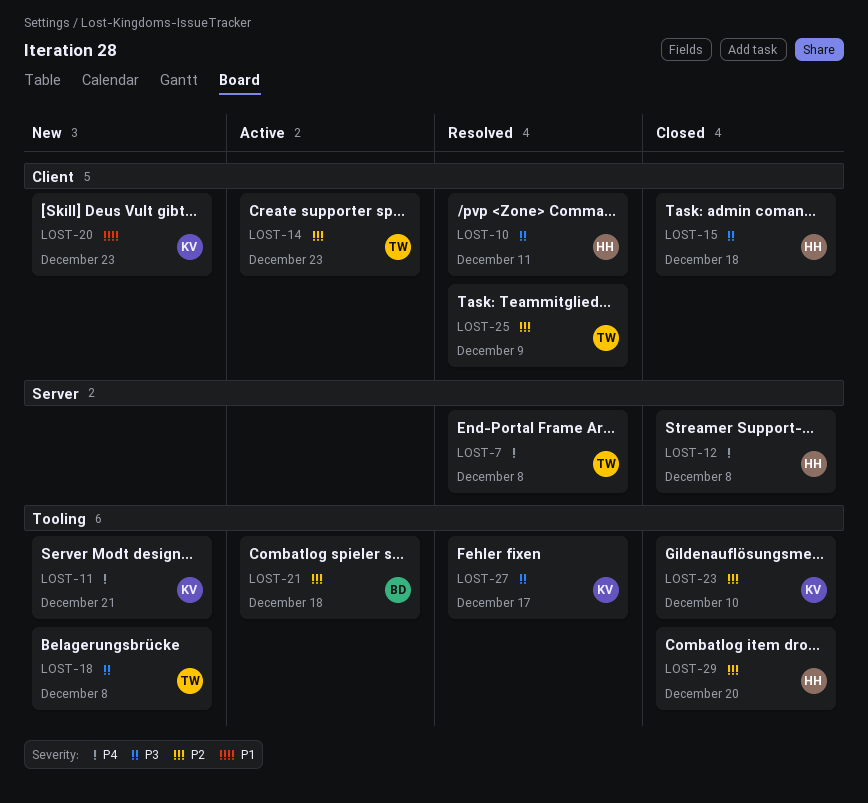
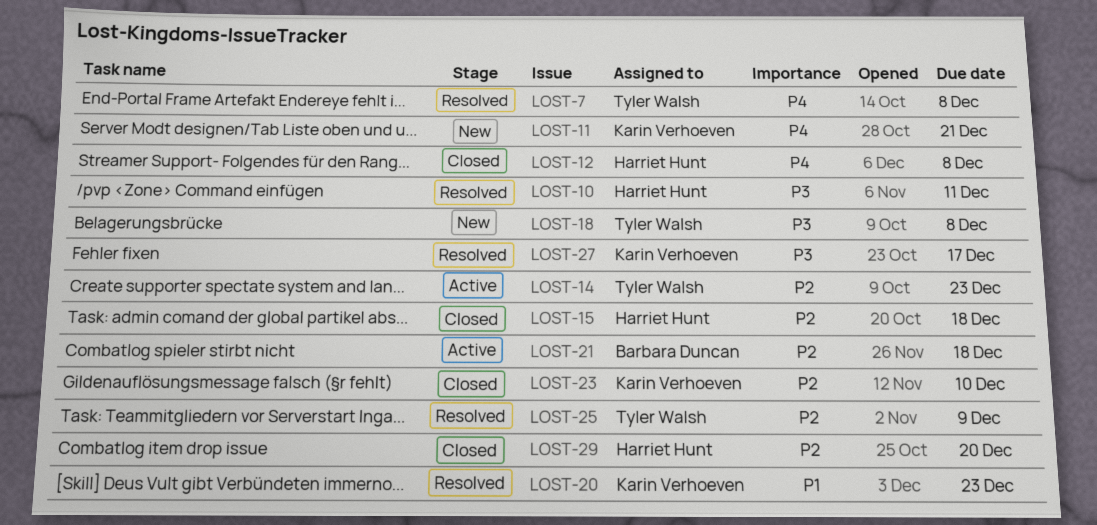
LOST-15, priority: P3 -> P2
LOST-20, status: New -> Resolved

